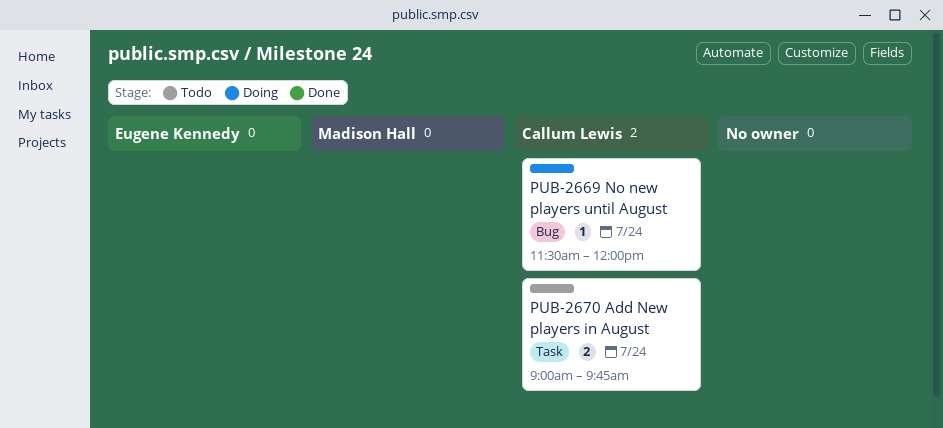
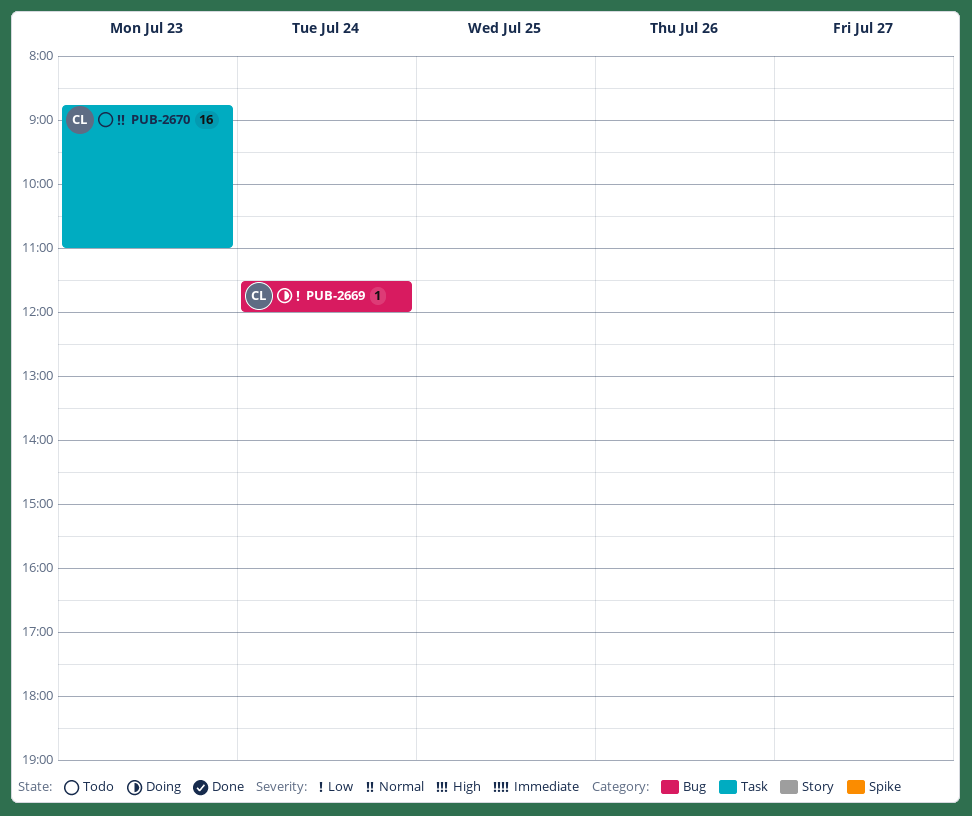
PUB-2670, estimate: 2 -> 16
PUB-2670, day: Jul 24 -> Jul 23
PUB-2670, begins: 09:00 -> 08:45
PUB-2670, ends: 09:45 -> 11:00

